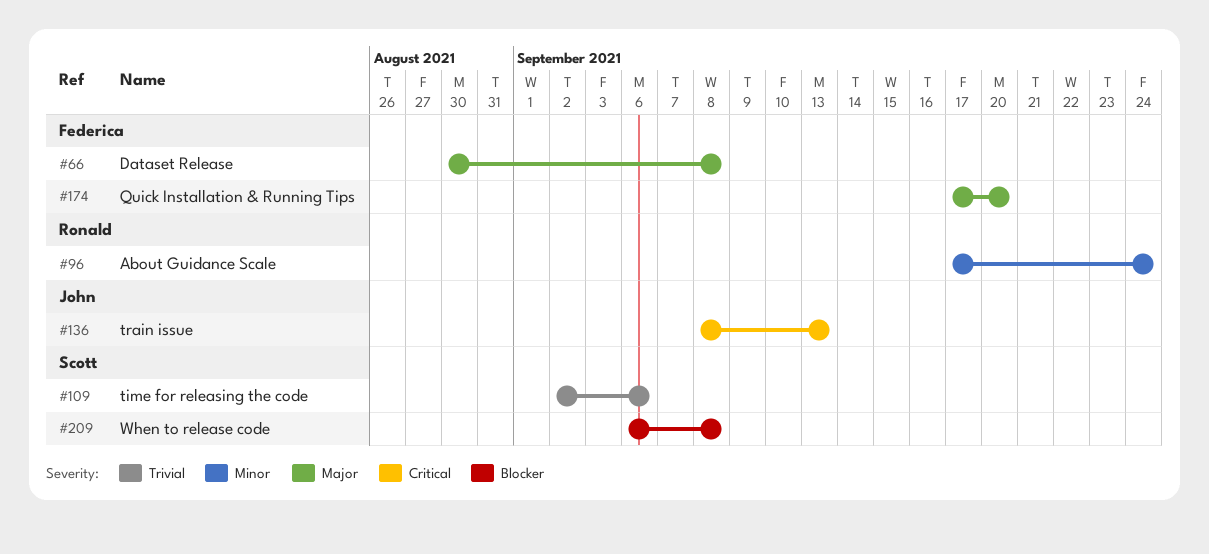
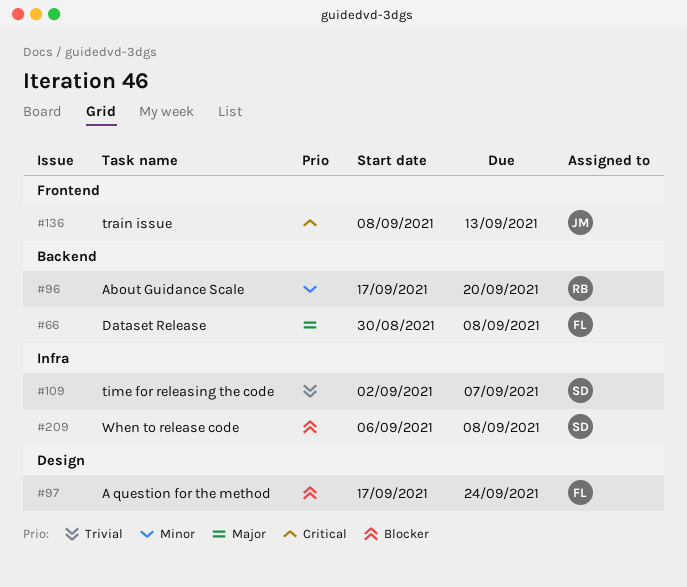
#96, due: Sep 24 -> Sep 20
#97: none -> present
#109, due: Sep 6 -> Sep 7
#174: present -> none

